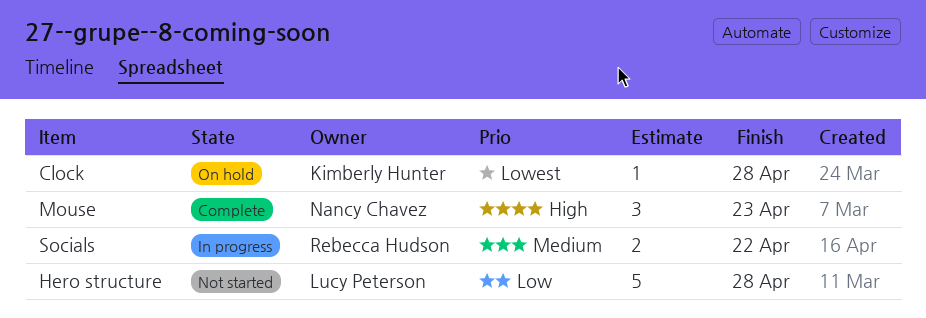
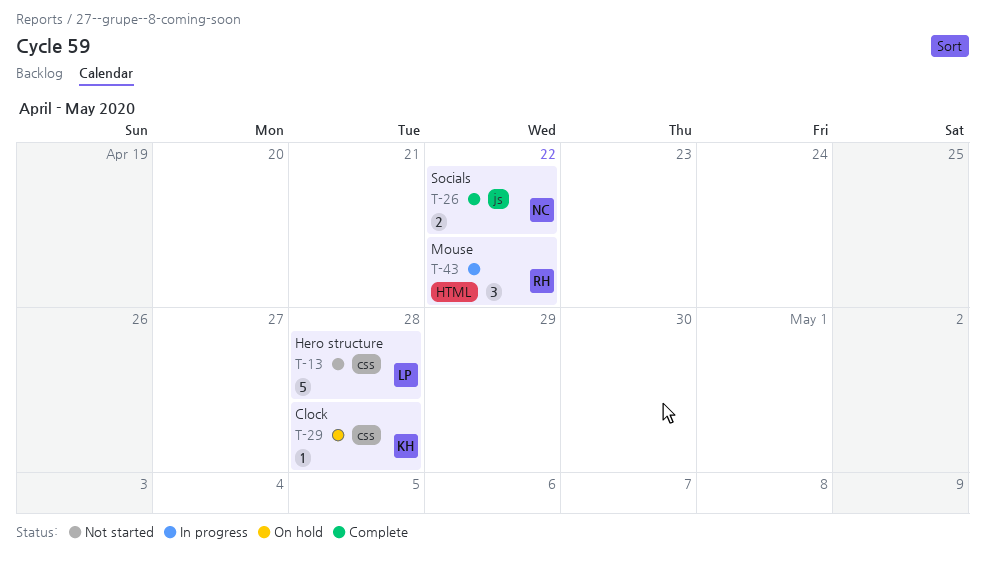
Mouse, status: Complete -> In progress
Mouse, owner: Nancy Chavez -> Rebecca Hudson
Mouse, due: Apr 23 -> Apr 22
Socials, status: In progress -> Complete
Socials, owner: Rebecca Hudson -> Nancy Chavez

